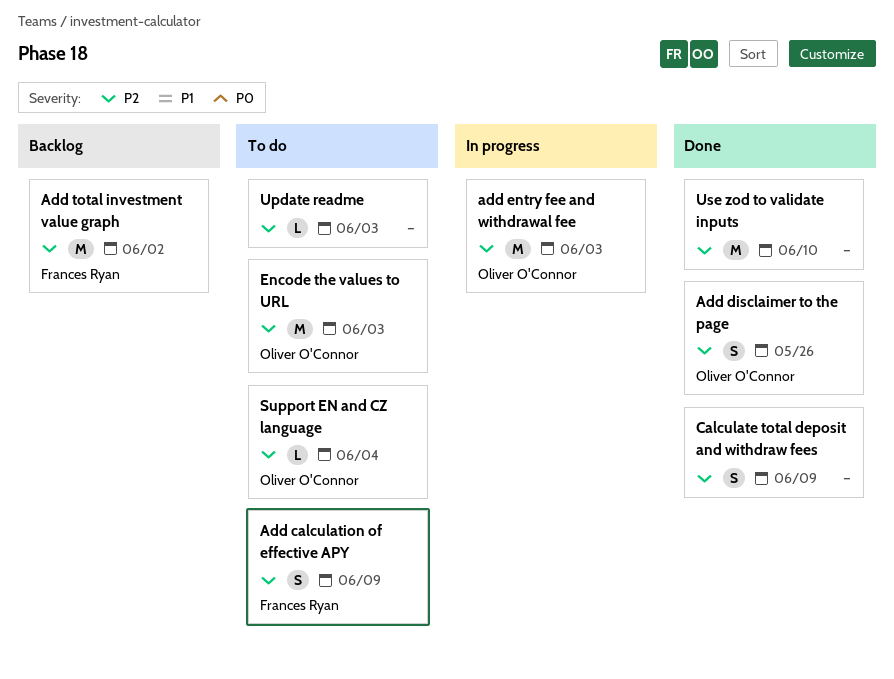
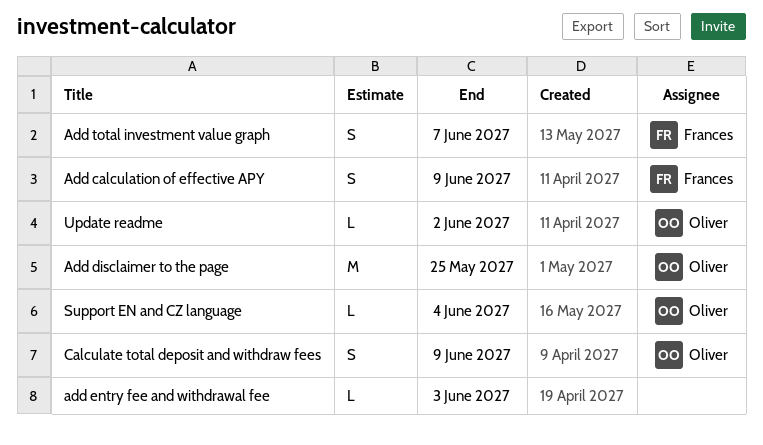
Add disclaimer to the page, estimate: S -> M
Add disclaimer to the page, due: May 26 -> May 25
add entry fee and withdrawal fee, owner: Oliver O'Connor -> none
add entry fee and withdrawal fee, estimate: M -> L
Add total investment value graph, estimate: M -> S
Add total investment value graph, due: Jun 2 -> Jun 7
Calculate total deposit and withdraw fees, owner: none -> Oliver O'Connor
Encode the values to URL: present -> none
Update readme, owner: none -> Oliver O'Connor
Update readme, due: Jun 3 -> Jun 2
Use zod to validate inputs: present -> none

